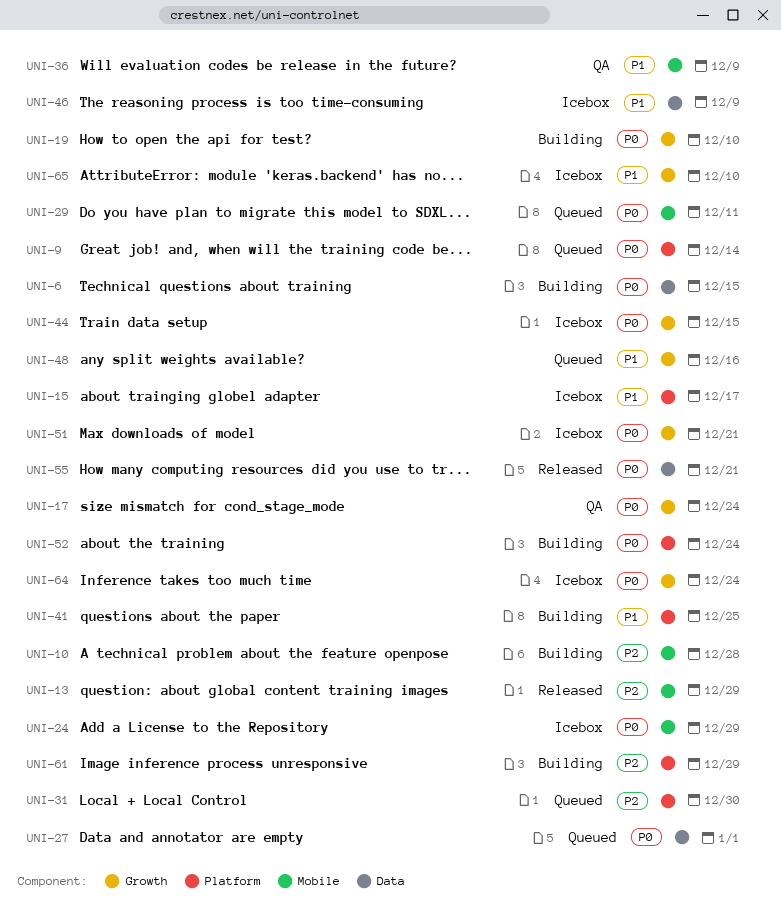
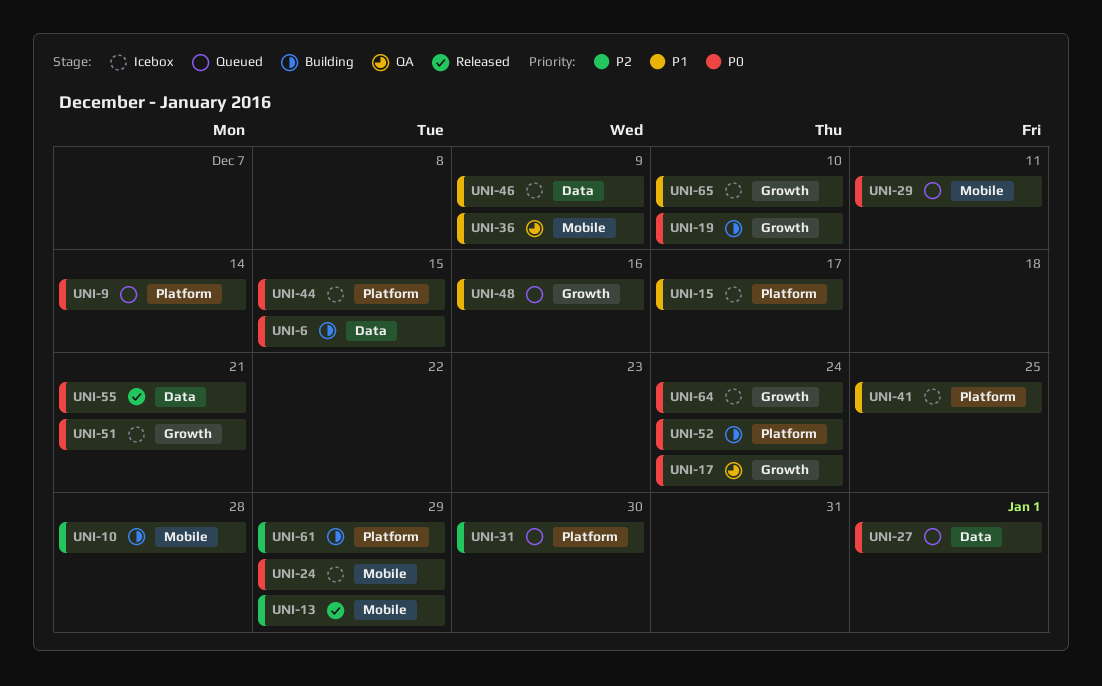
UNI-41, status: Building -> Icebox
UNI-44, label: Growth -> Platform

